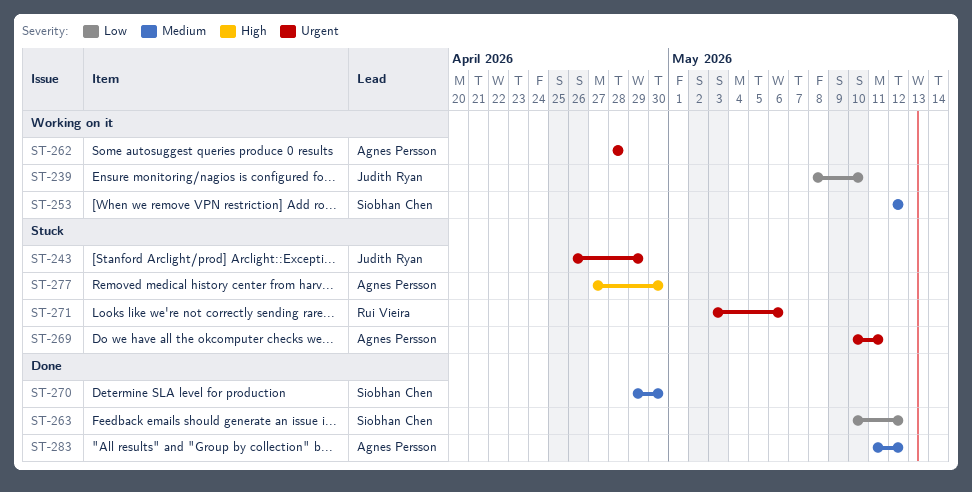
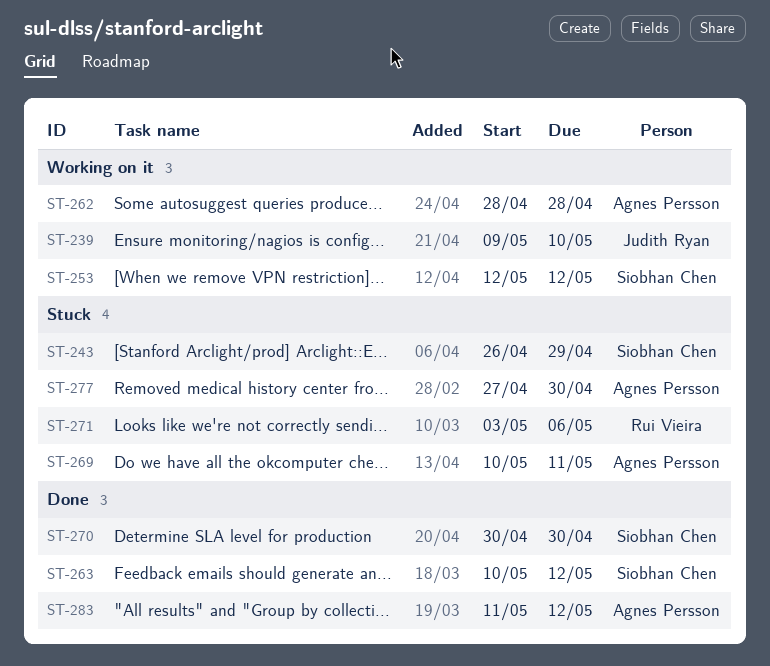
ST-239, start: May 8 -> May 9
ST-243, owner: Judith Ryan -> Siobhan Chen
ST-270, start: Apr 29 -> Apr 30

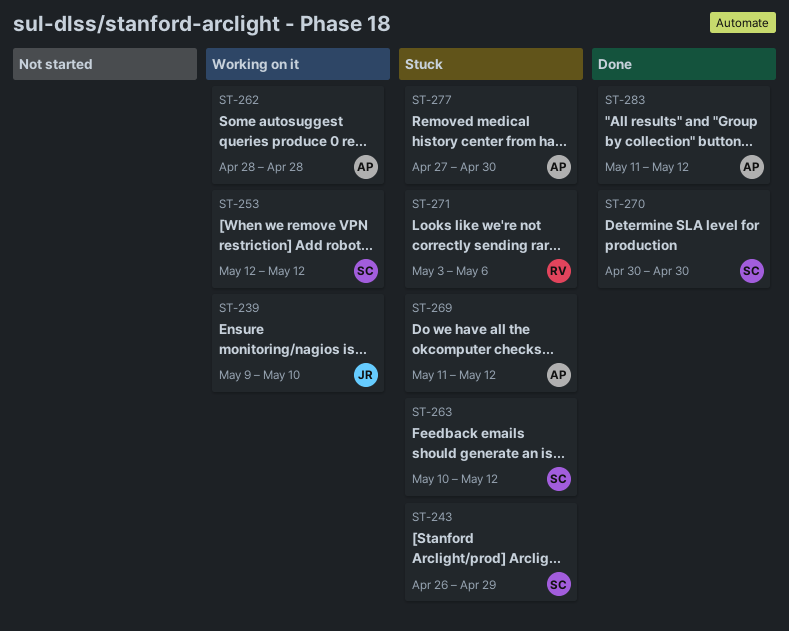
ST-263, status: Done -> Stuck
ST-269, start: May 10 -> May 11
ST-269, due: May 11 -> May 12

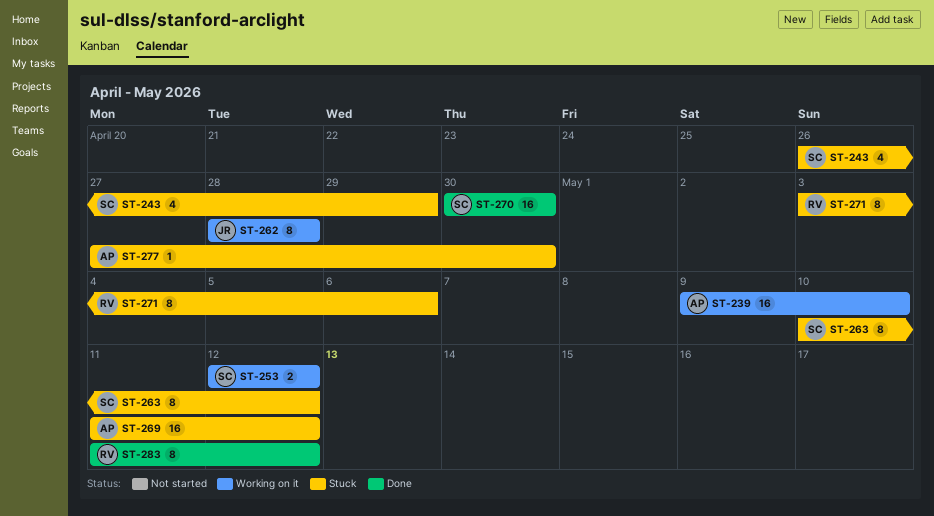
ST-239, owner: JR -> AP
ST-262, owner: AP -> JR
ST-283, owner: AP -> RV

